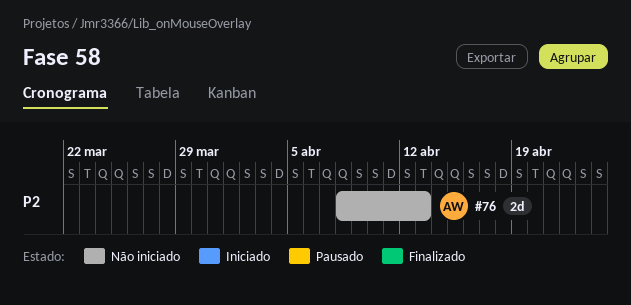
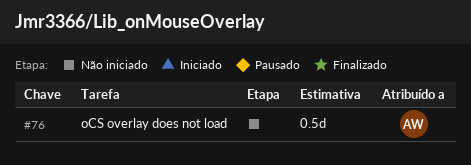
#76, estimate: 2d -> 0.5d

